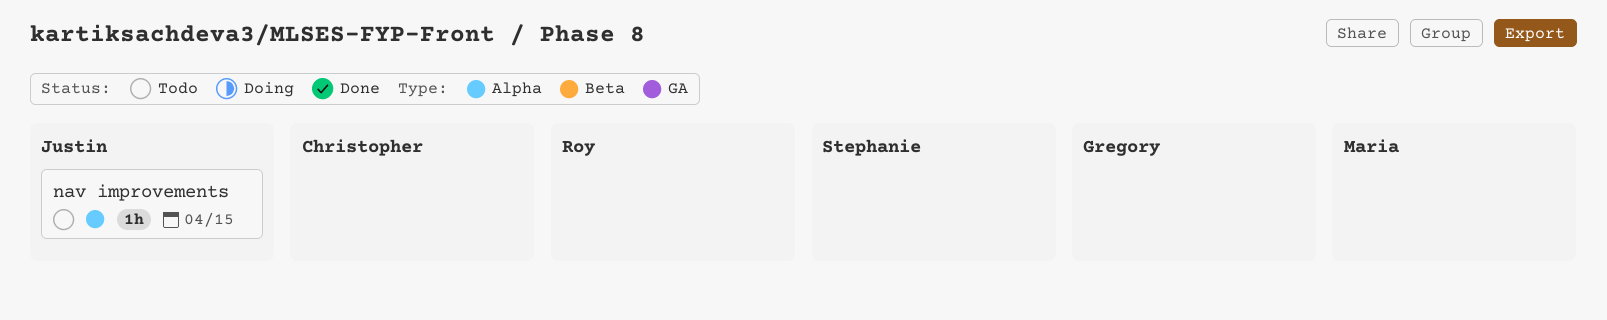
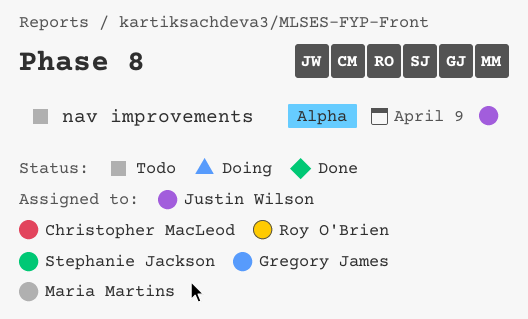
nav improvements, due: Apr 15 -> Apr 9

